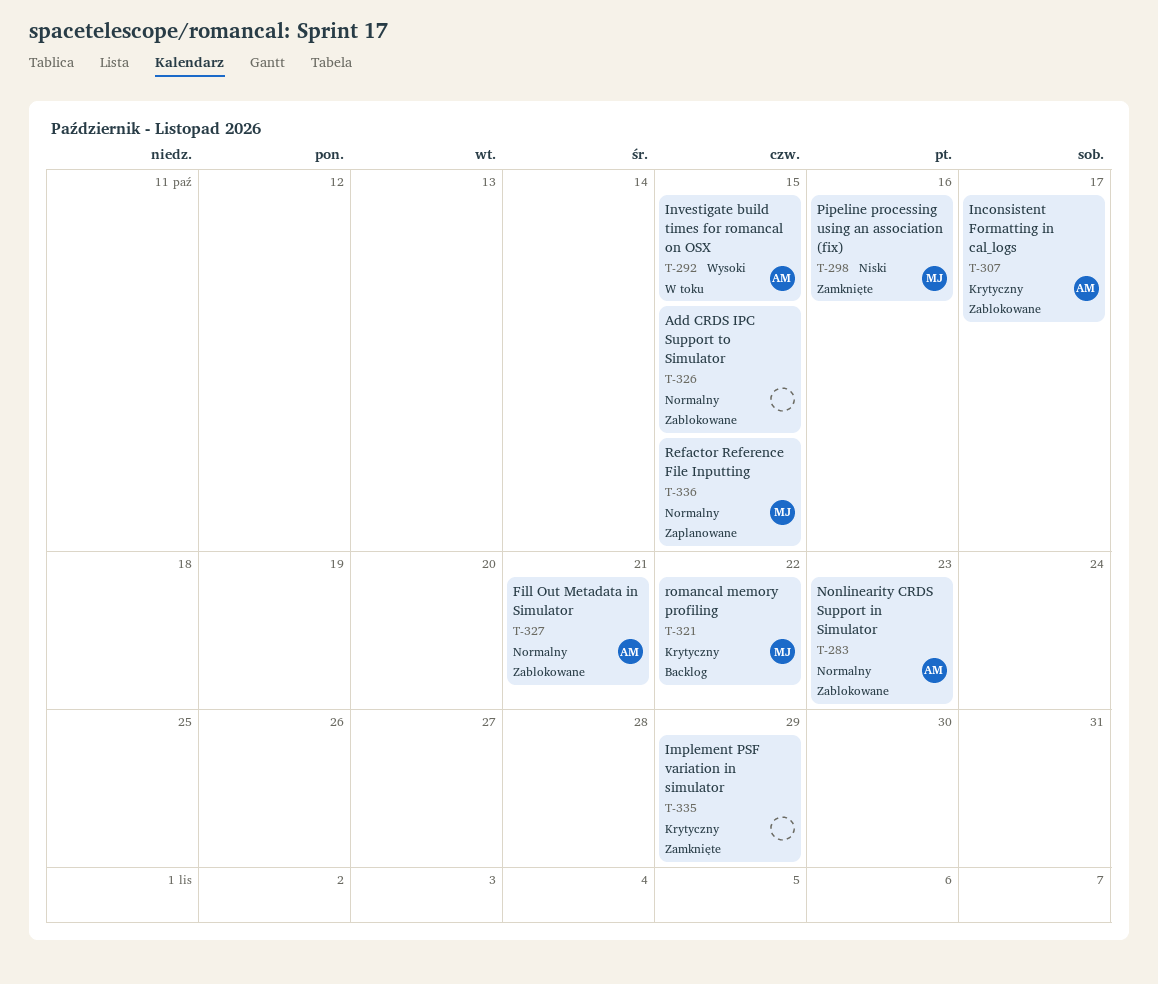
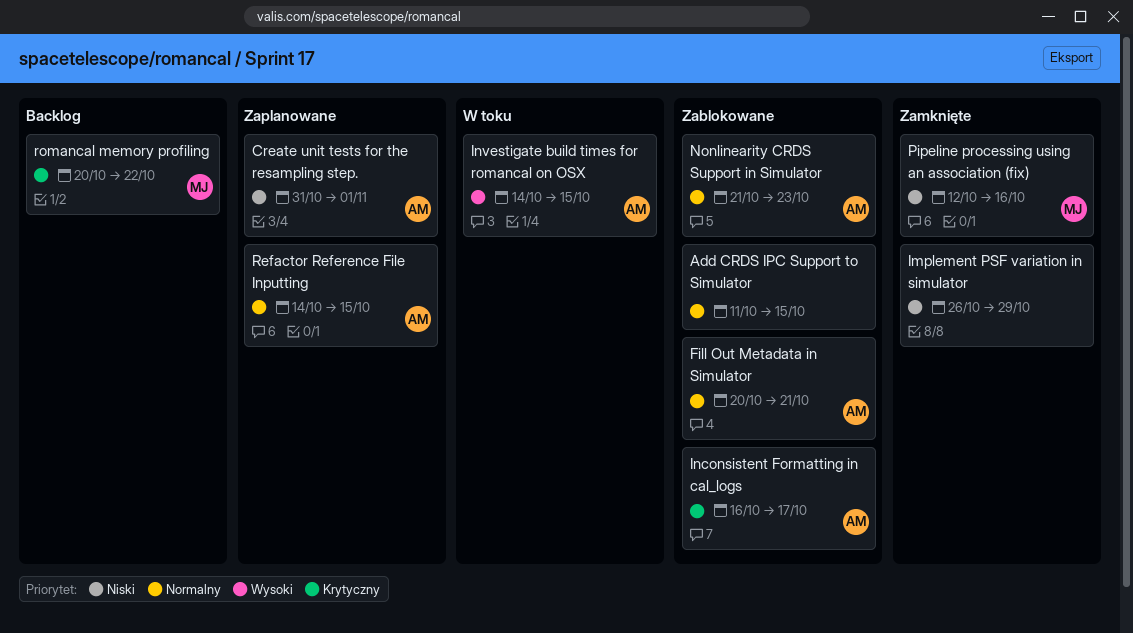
Create unit tests for the resampling step.: none -> present
Implement PSF variation in simulator, priority: Krytyczny -> Niski
Refactor Reference File Inputting, owner: MJ -> AM

